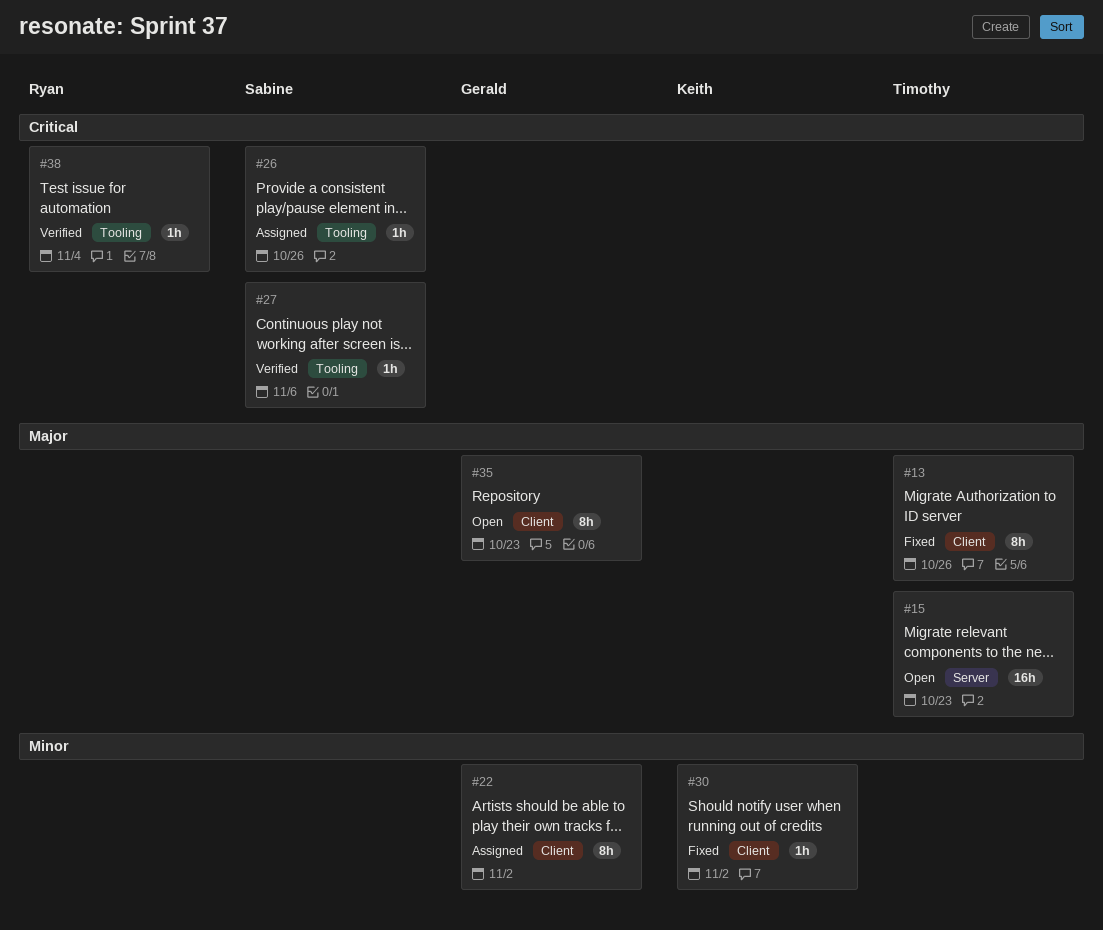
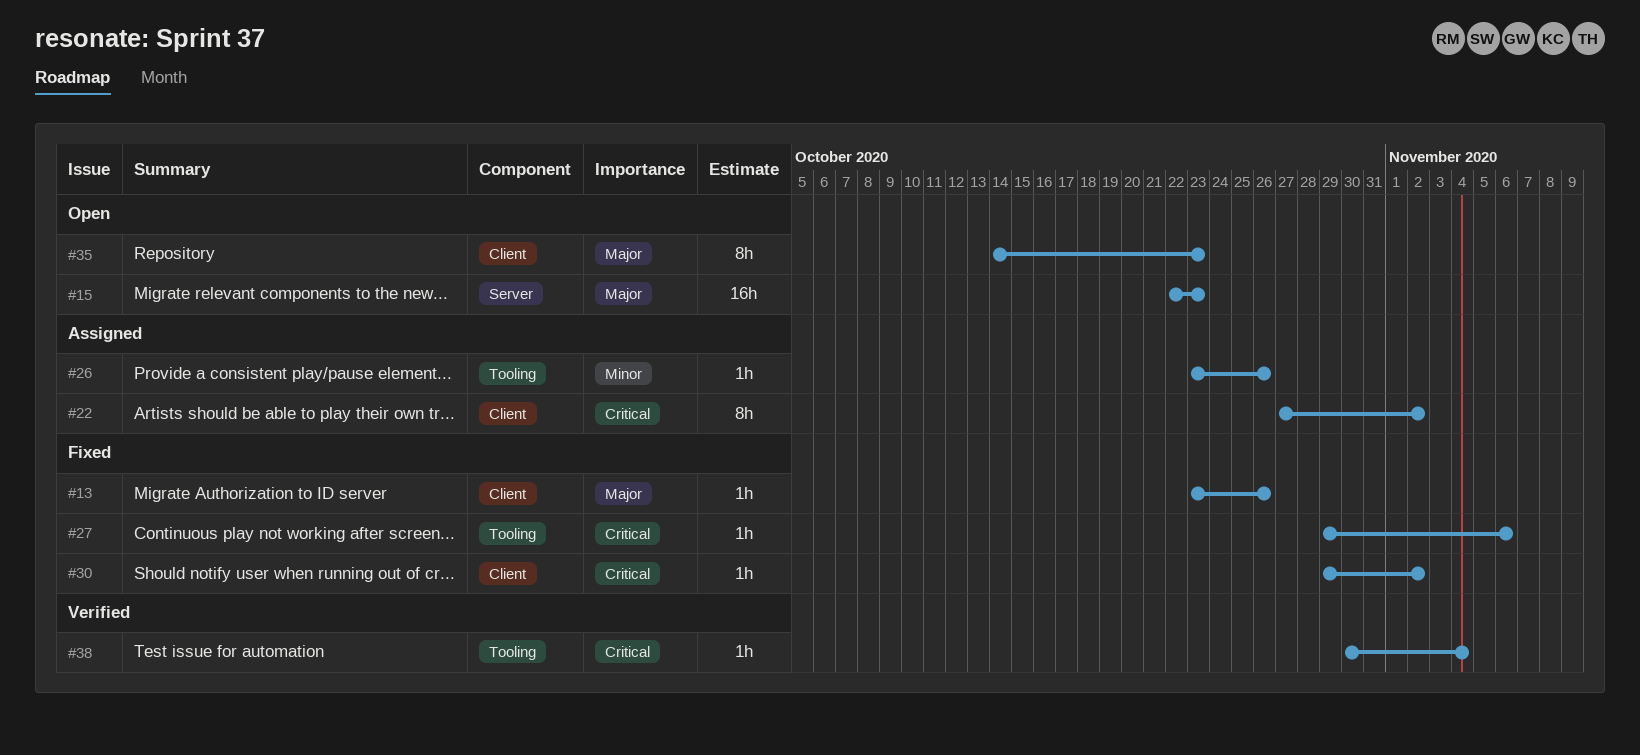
#13, estimate: 8h -> 1h
#22, priority: Minor -> Critical
#26, priority: Critical -> Minor
#27, status: Verified -> Fixed
#30, priority: Minor -> Critical

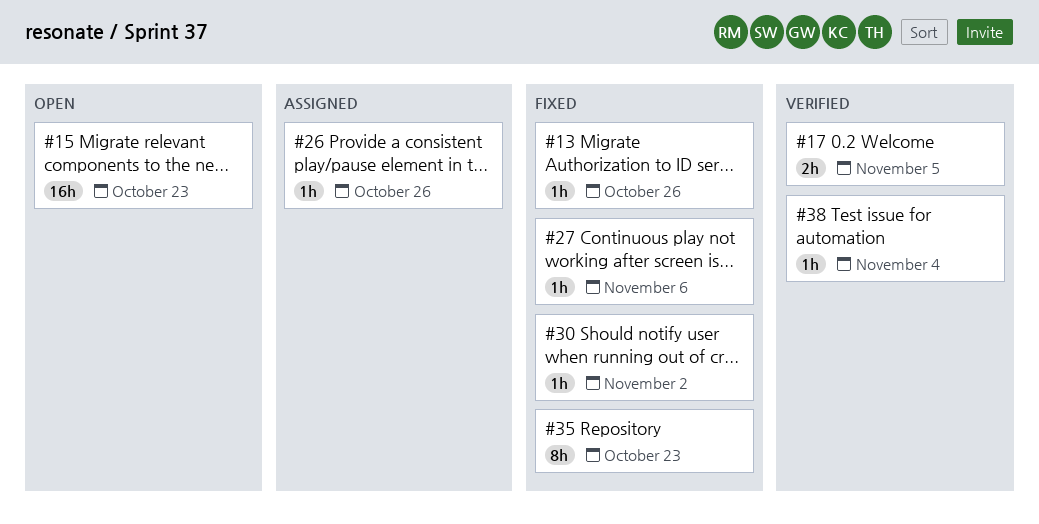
#17: none -> present
#22: present -> none
#35, status: Open -> Fixed

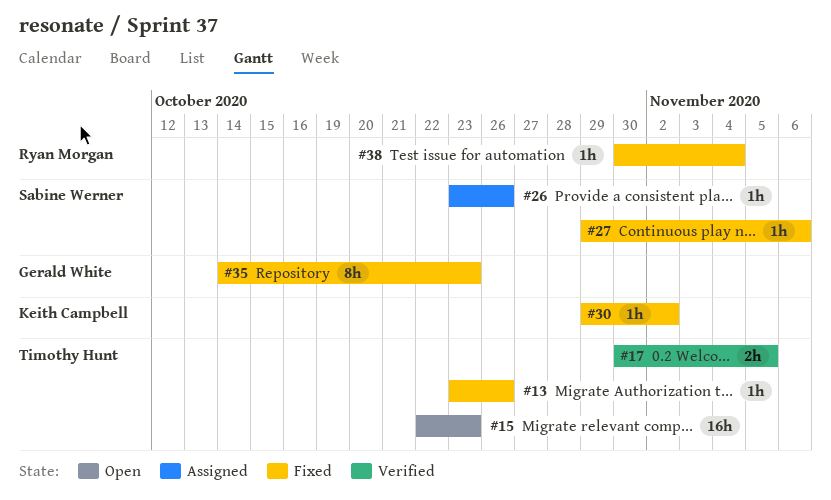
#38, status: Verified -> Fixed

